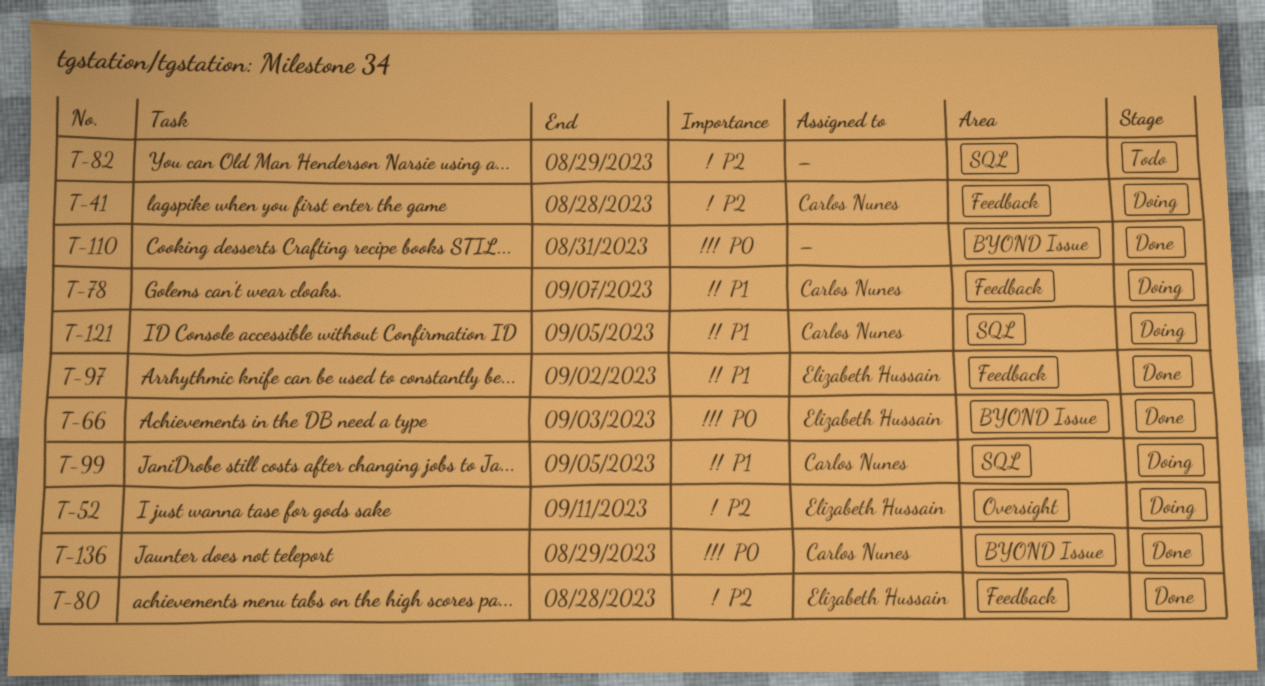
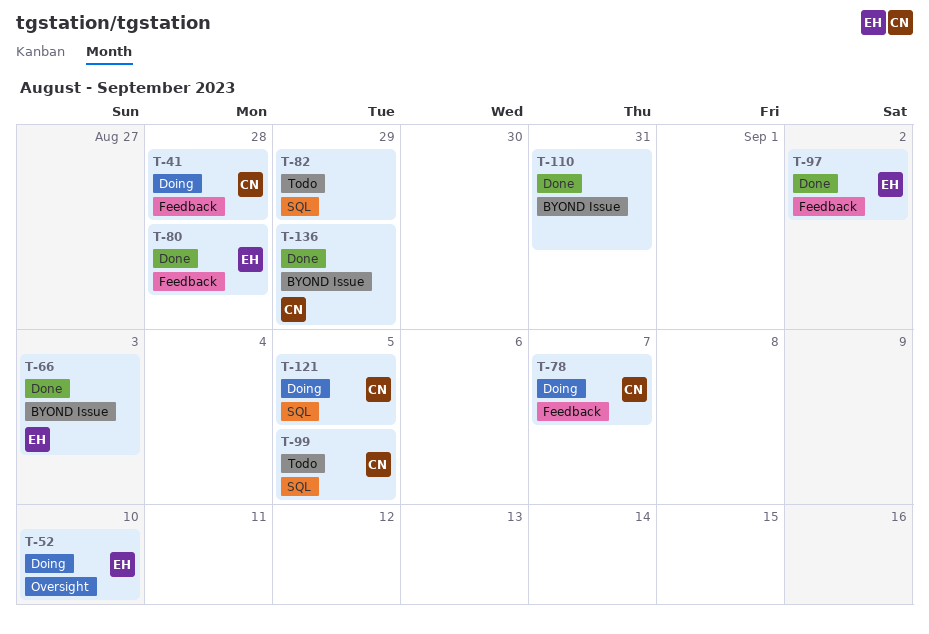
T-52, due: Sep 11 -> Sep 10
T-99, status: Doing -> Todo

